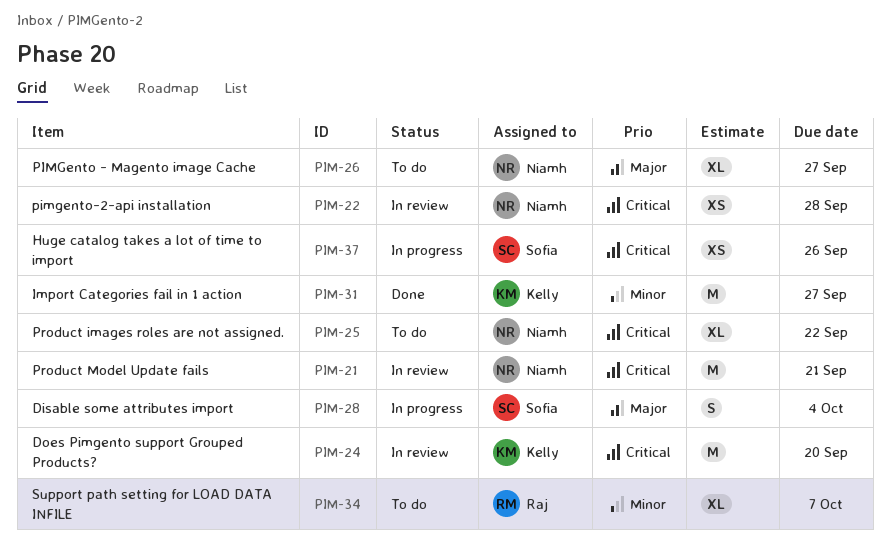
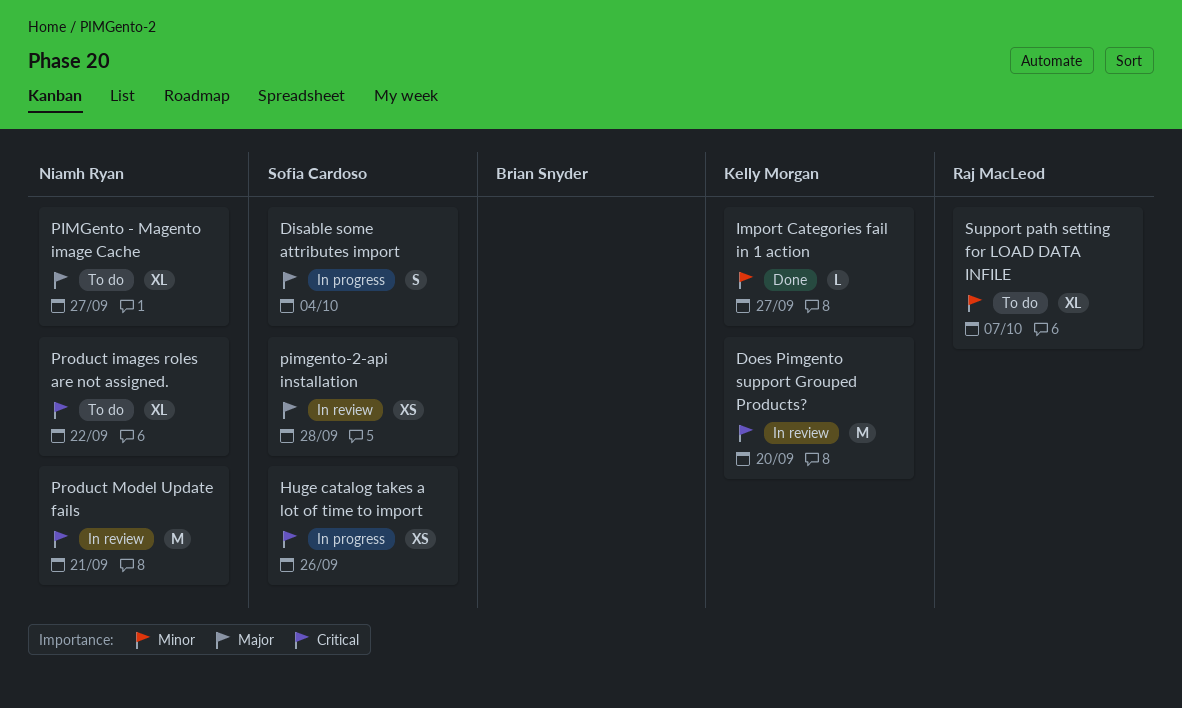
Import Categories fail in 1 action, estimate: M -> L
pimgento-2-api installation, owner: Niamh Ryan -> Sofia Cardoso
pimgento-2-api installation, priority: Critical -> Major

